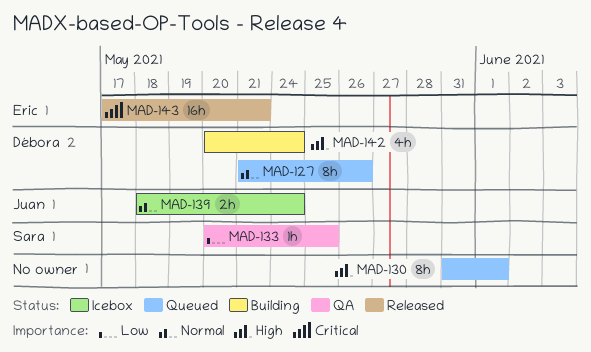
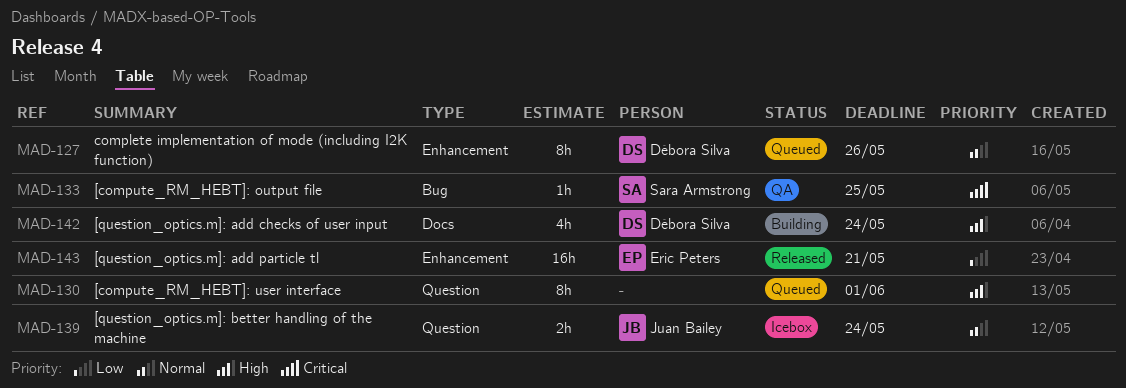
MAD-133, priority: Low -> Critical
MAD-143, priority: Critical -> Low

